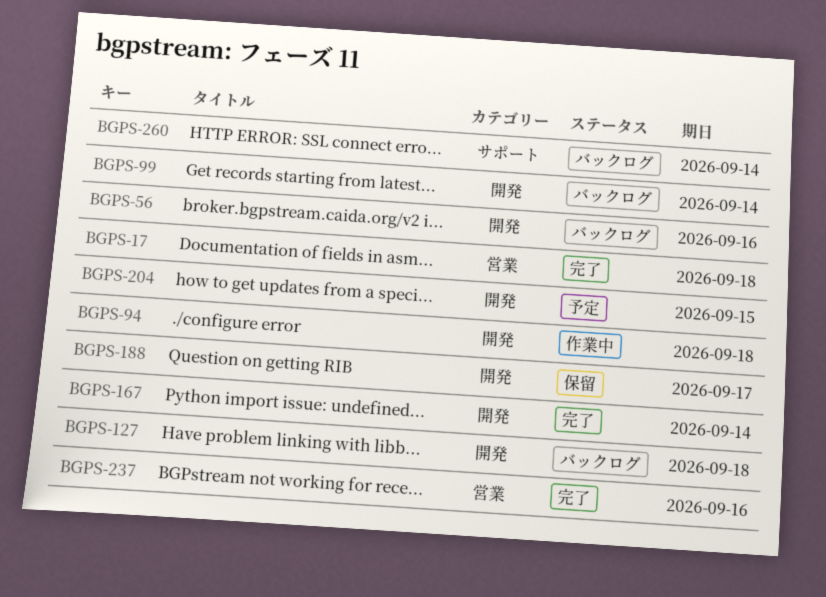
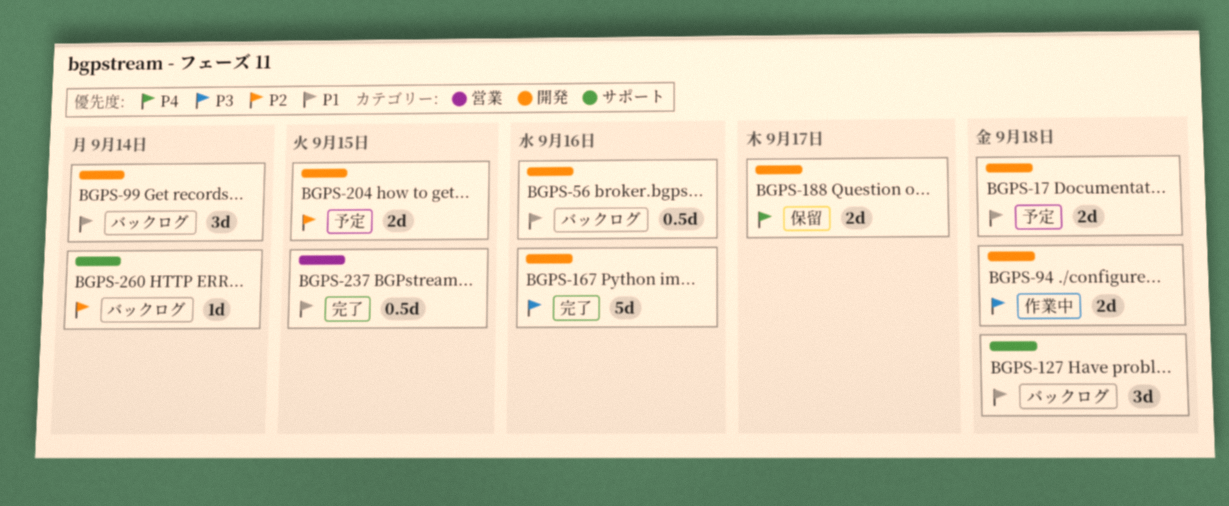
BGPS-17, status: 完了 -> 予定
BGPS-17, label: 営業 -> 開発
BGPS-127, label: 開発 -> サポート
BGPS-167, due: Sep 14 -> Sep 16
BGPS-237, due: Sep 16 -> Sep 15

